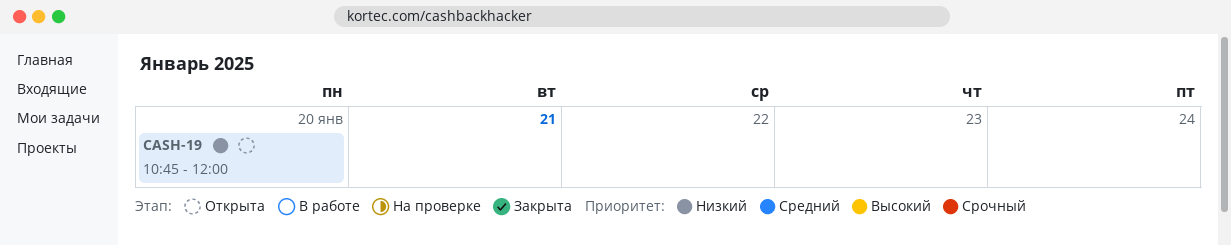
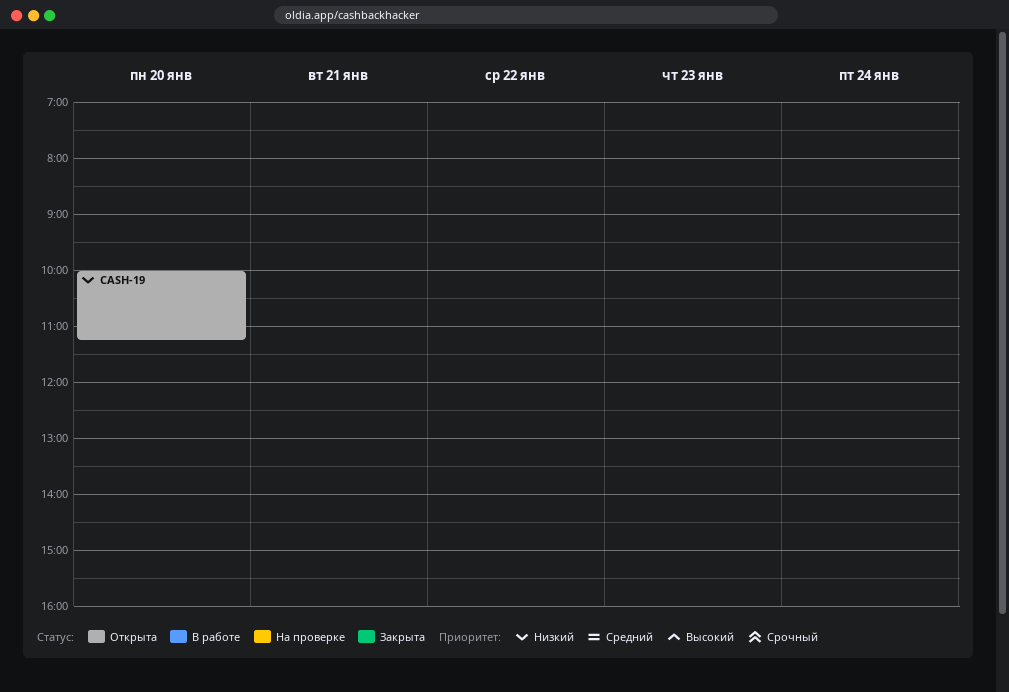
CASH-19, begins: 10:45 -> 10:00
CASH-19, ends: 12:00 -> 11:15

